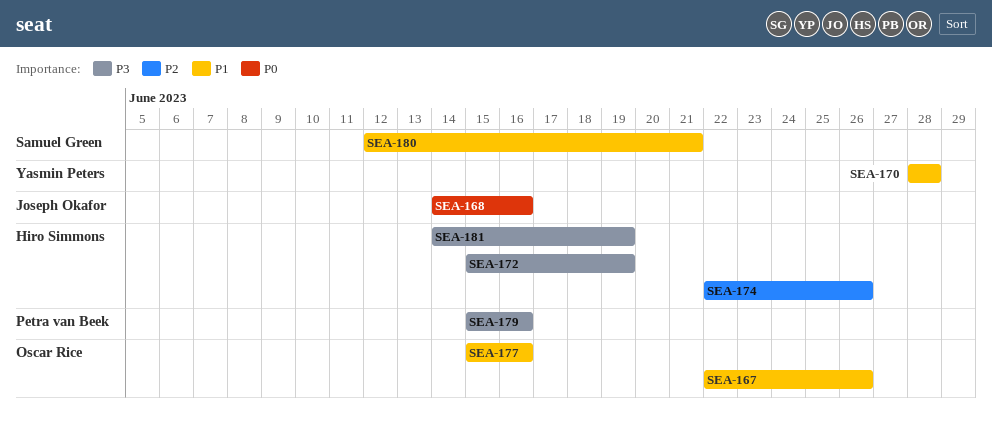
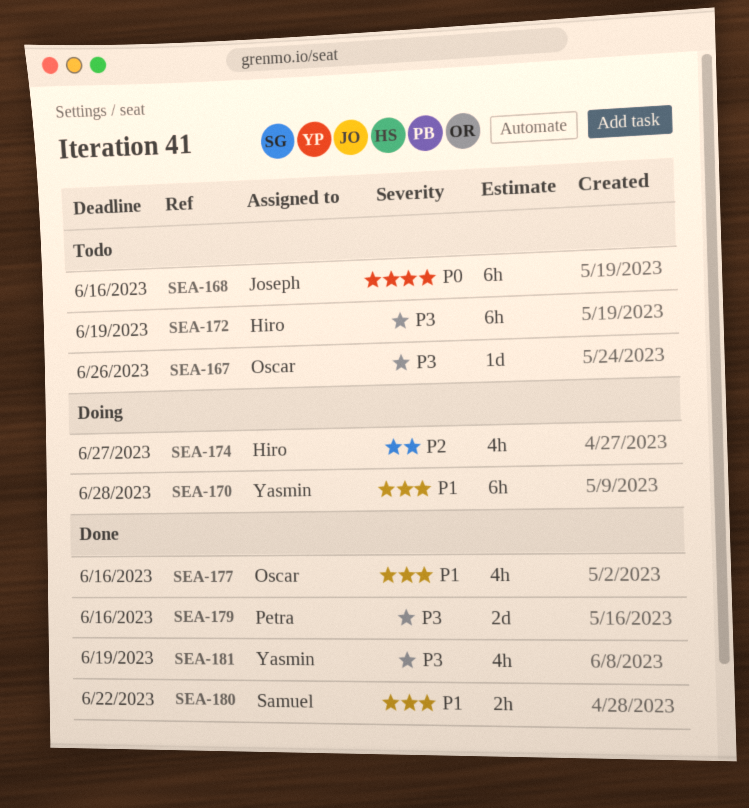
SEA-167, priority: P1 -> P3
SEA-174, due: Jun 26 -> Jun 27
SEA-180, due: Jun 21 -> Jun 22
SEA-181, owner: Hiro Simmons -> Yasmin Peters

